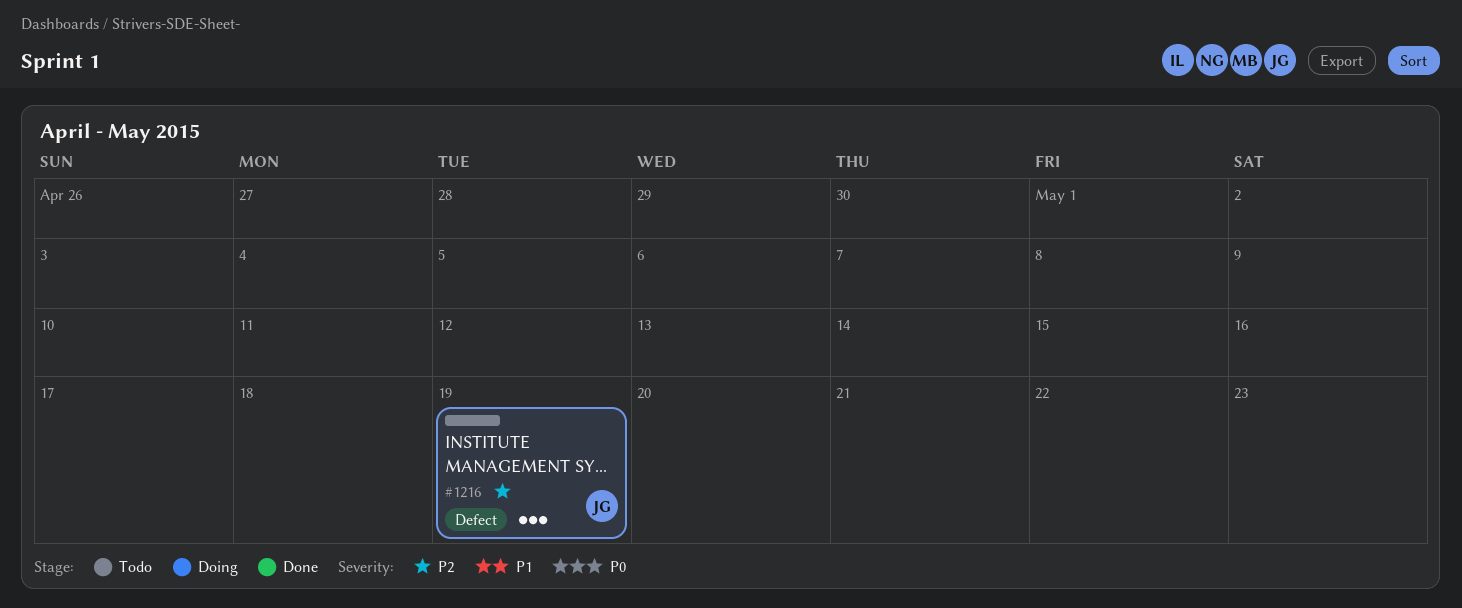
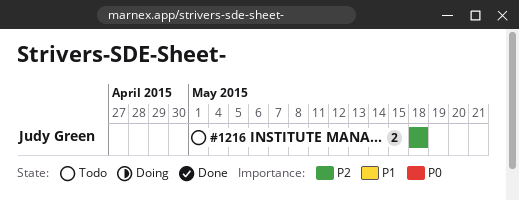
#1216, estimate: 3 -> 2
#1216, due: May 19 -> May 18

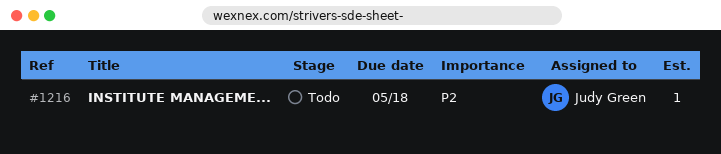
#1216, estimate: 2 -> 1

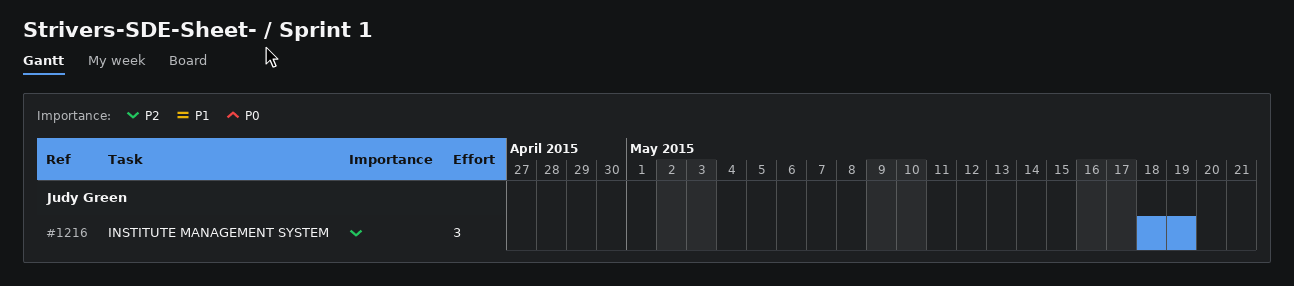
#1216, estimate: 1 -> 3
#1216, due: May 18 -> May 19

